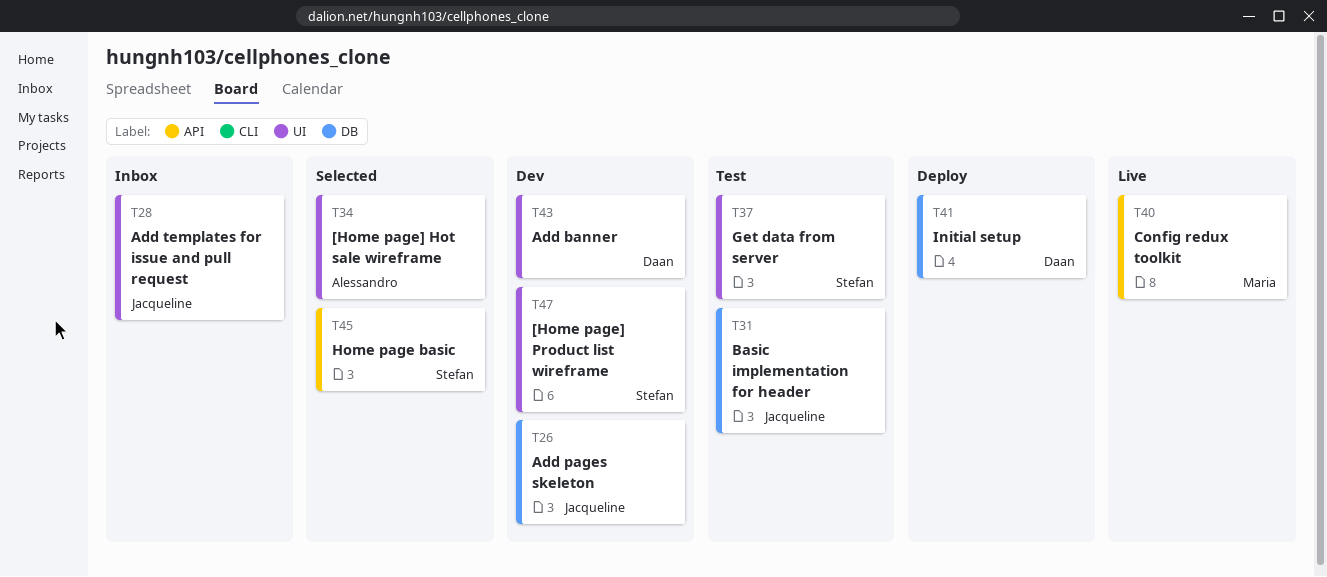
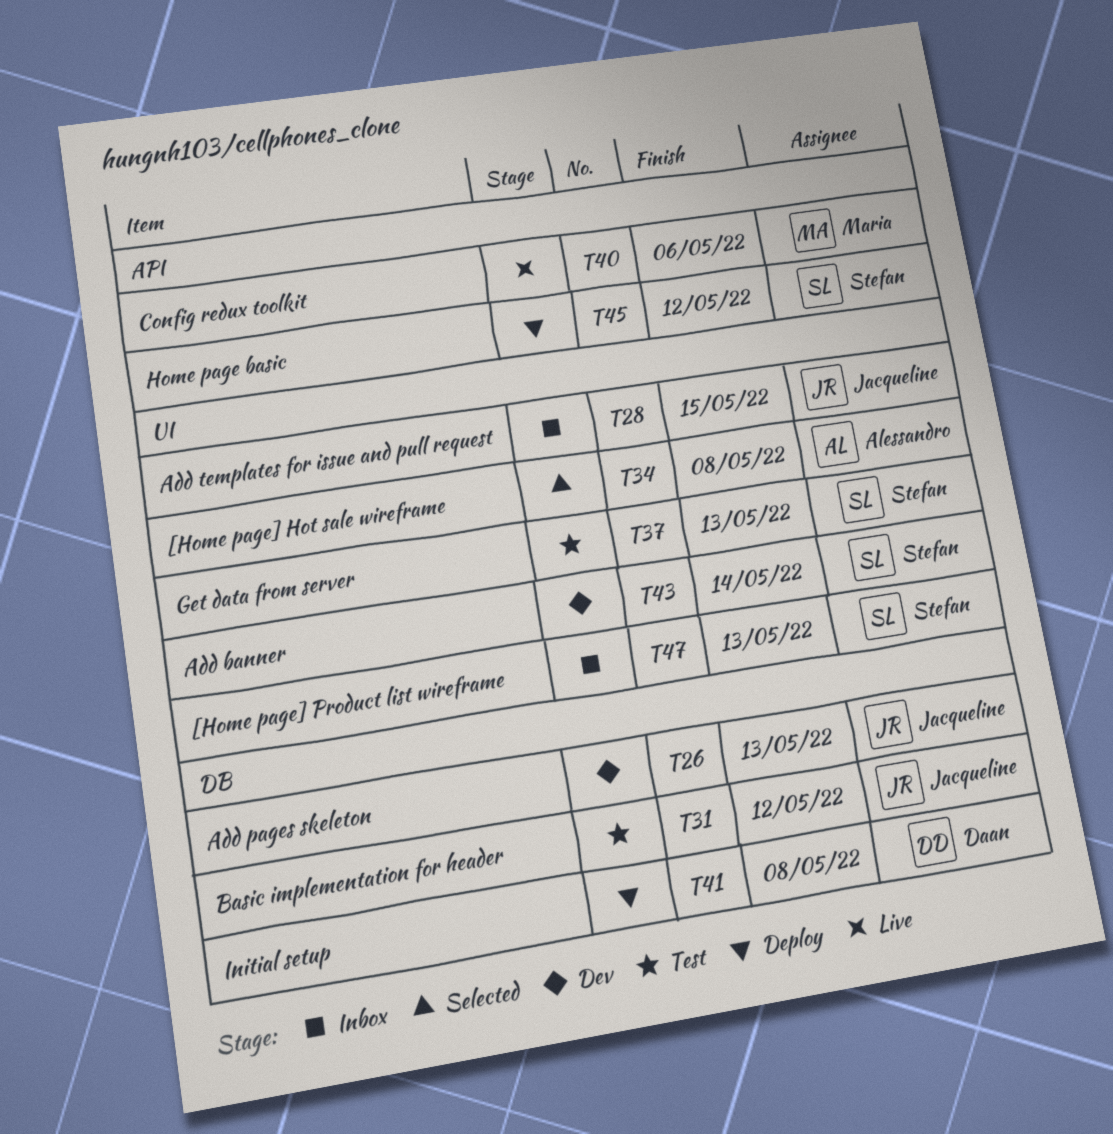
T43, owner: Daan -> Stefan
T45, status: Selected -> Deploy
T47, status: Dev -> Inbox

